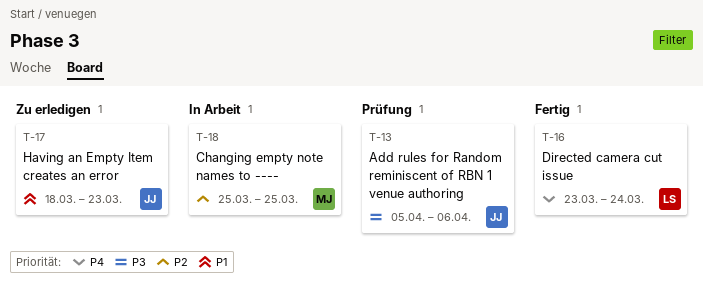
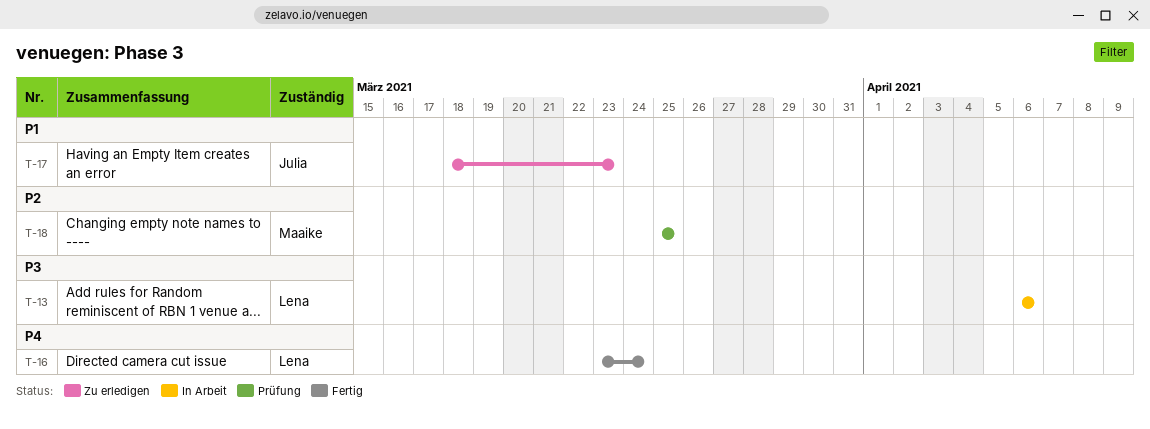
T-13, status: Prüfung -> In Arbeit
T-13, owner: Julia -> Lena
T-13, start: Apr 5 -> Apr 6
T-18, status: In Arbeit -> Prüfung

